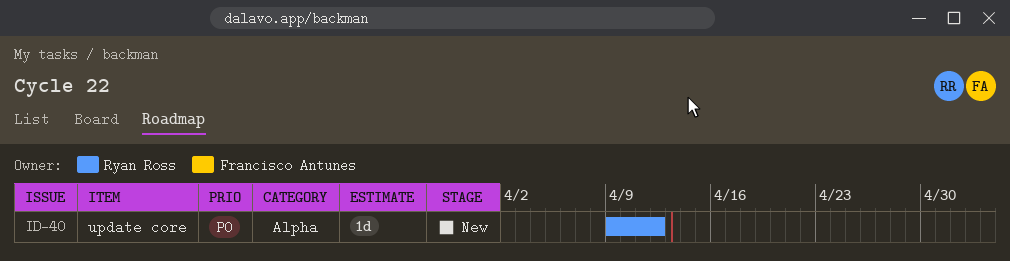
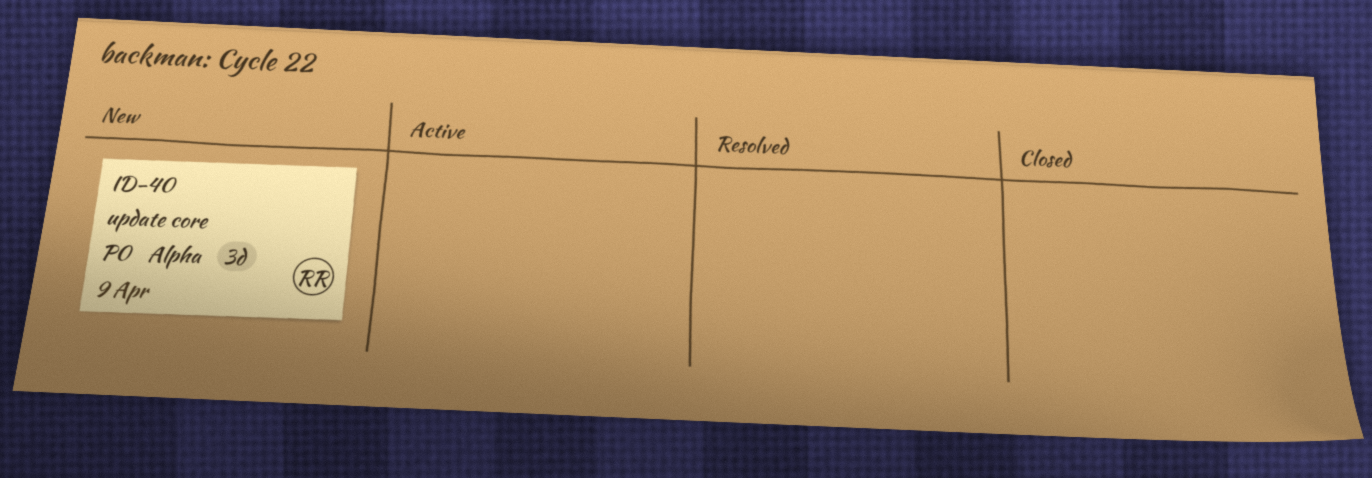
ID-40, estimate: 1d -> 3d
ID-40, due: Apr 12 -> Apr 9

